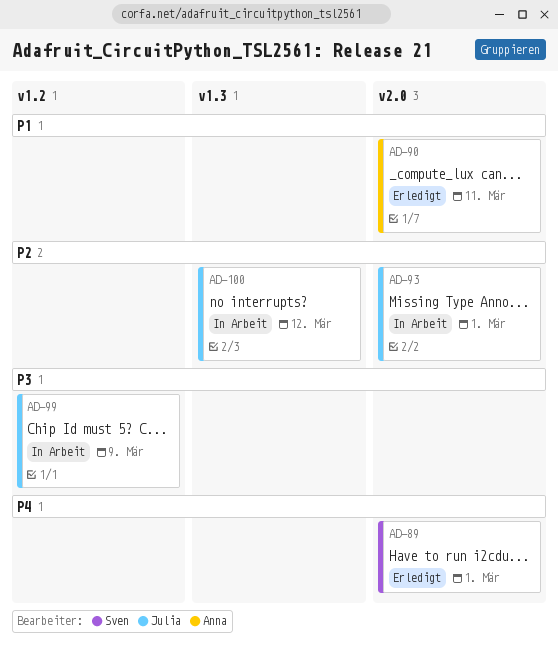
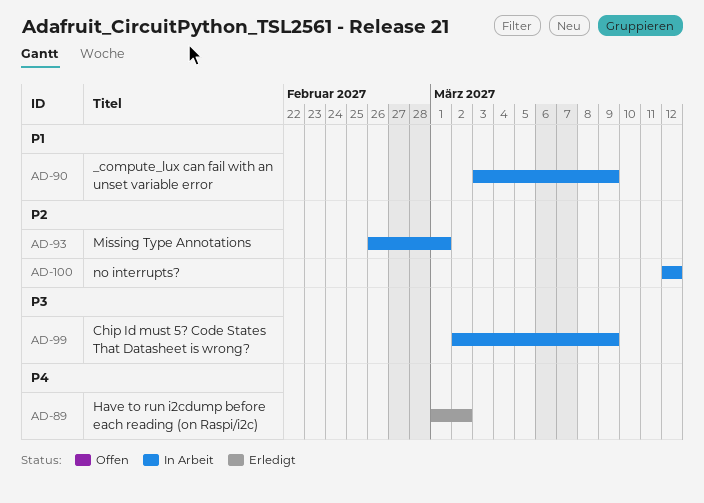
AD-89, due: Mar 1 -> Mar 2
AD-90, status: Erledigt -> In Arbeit
AD-90, due: Mar 11 -> Mar 9

